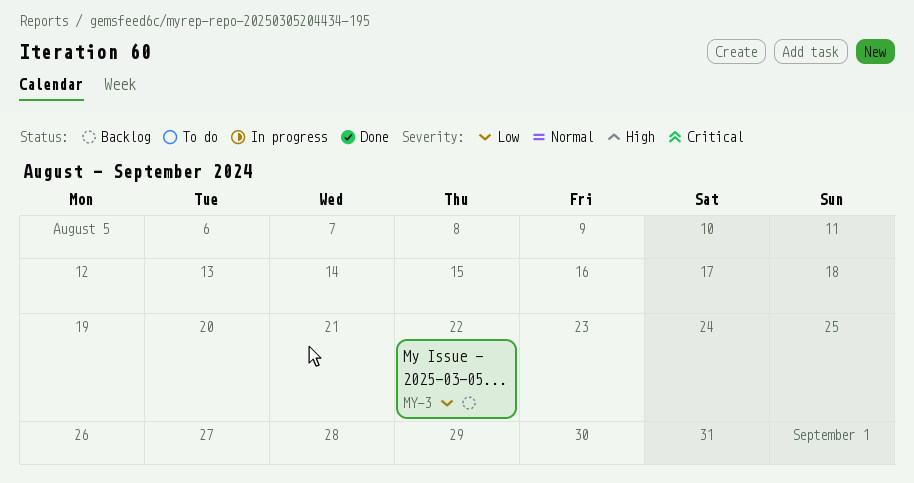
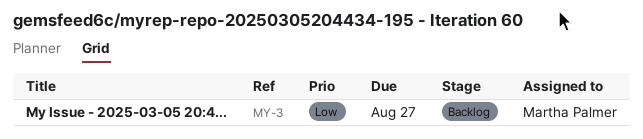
MY-3, due: Aug 22 -> Aug 27

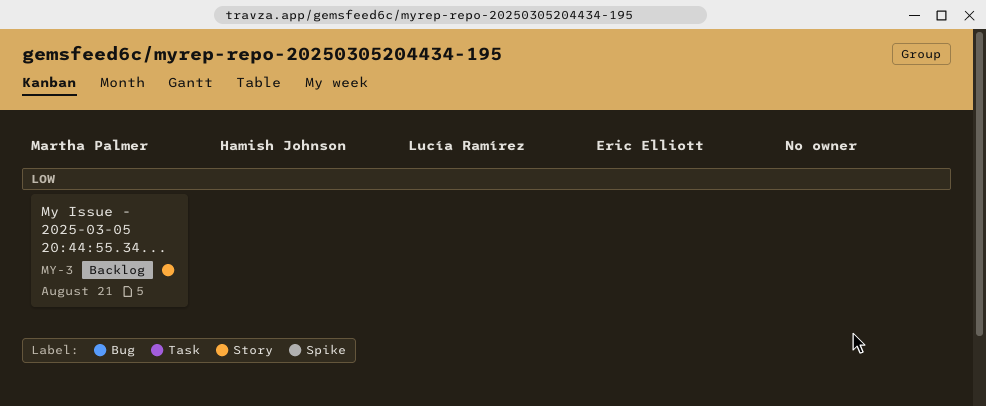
MY-3, due: Aug 27 -> Aug 21

